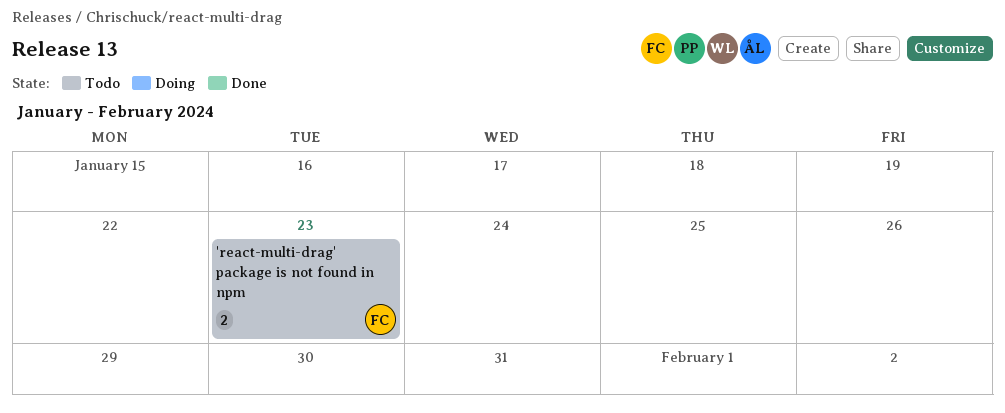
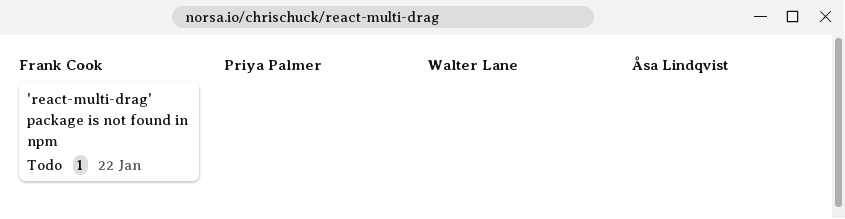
'react-multi-drag' package is not found in npm, estimate: 2 -> 1
'react-multi-drag' package is not found in npm, due: Jan 23 -> Jan 22

